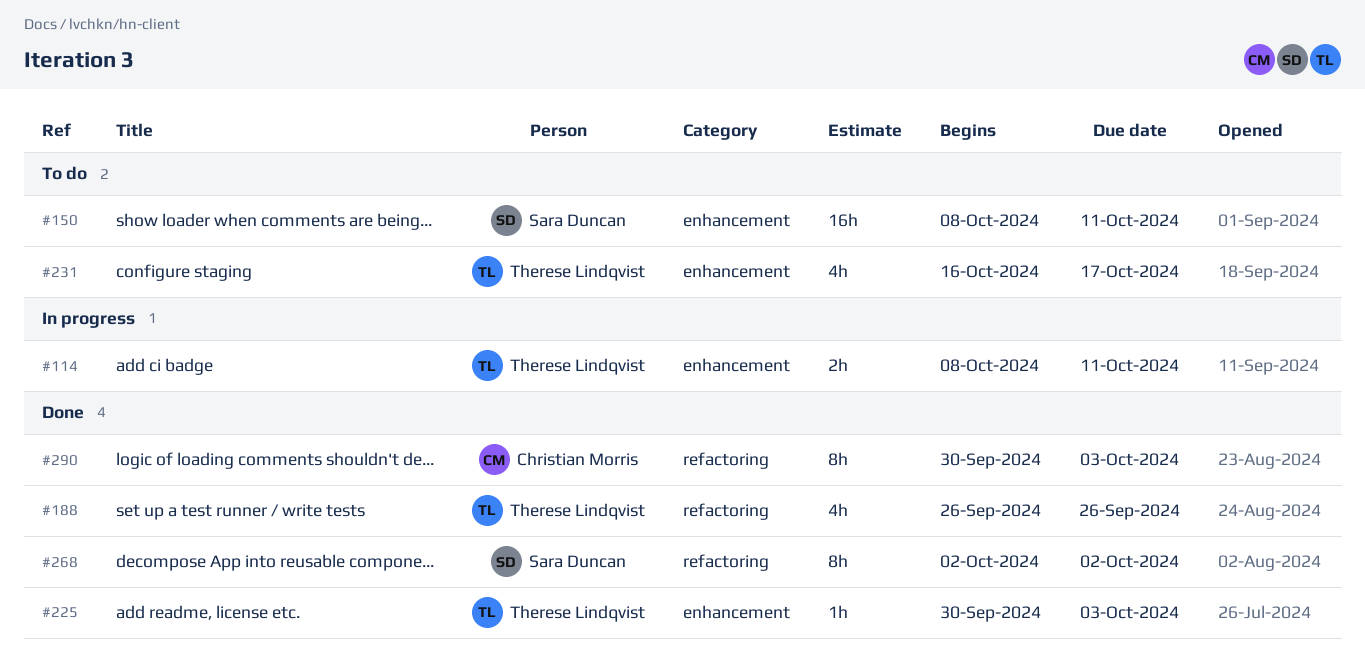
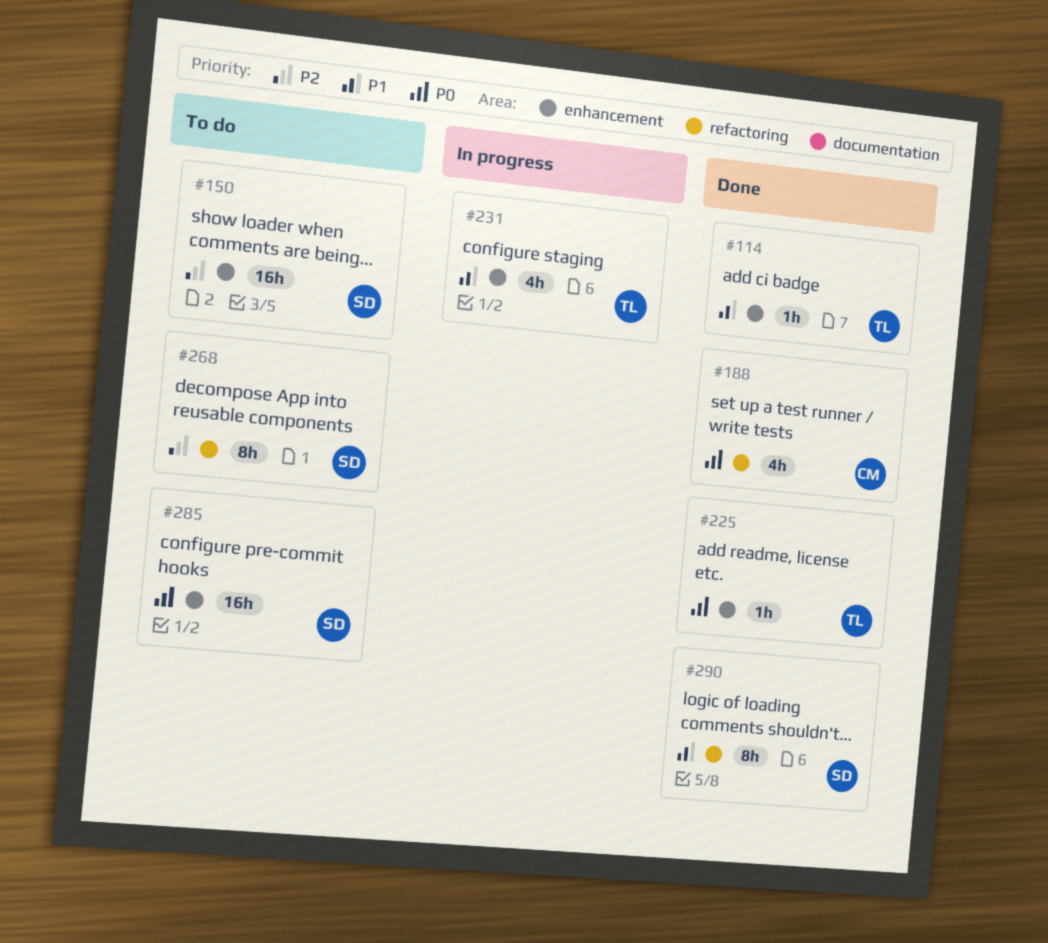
#114, status: In progress -> Done
#114, estimate: 2h -> 1h
#188, owner: Therese Lindqvist -> Christian Morris
#231, status: To do -> In progress
#268, status: Done -> To do
#285: none -> present
#290, owner: Christian Morris -> Sara Duncan

